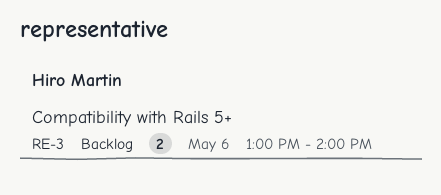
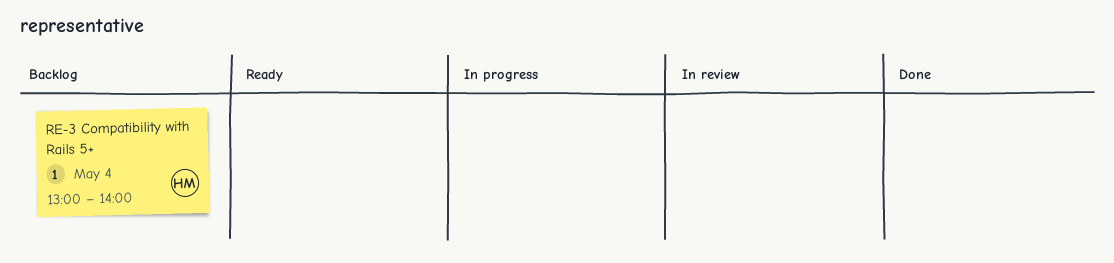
RE-3, estimate: 2 -> 1
RE-3, day: May 6 -> May 4

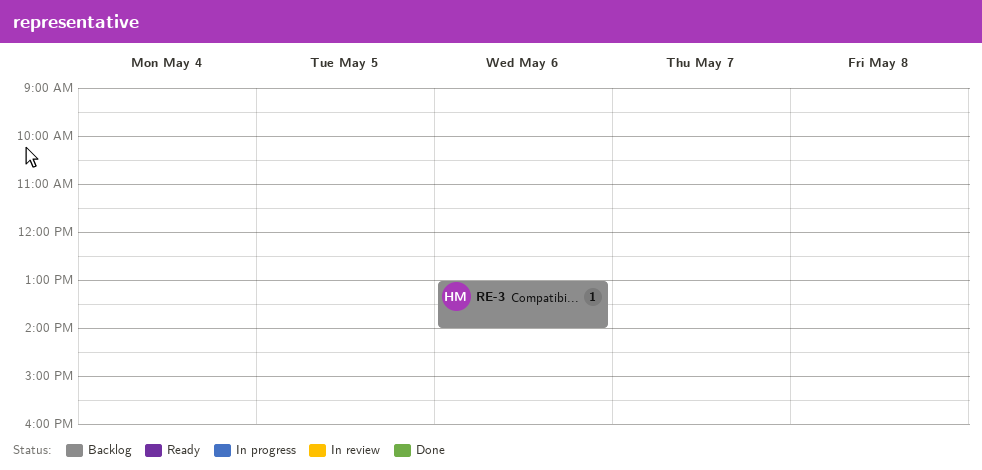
RE-3, day: May 4 -> May 6

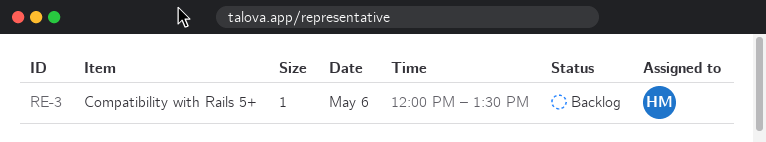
RE-3, begins: 13:00 -> 12:00
RE-3, ends: 14:00 -> 13:30

